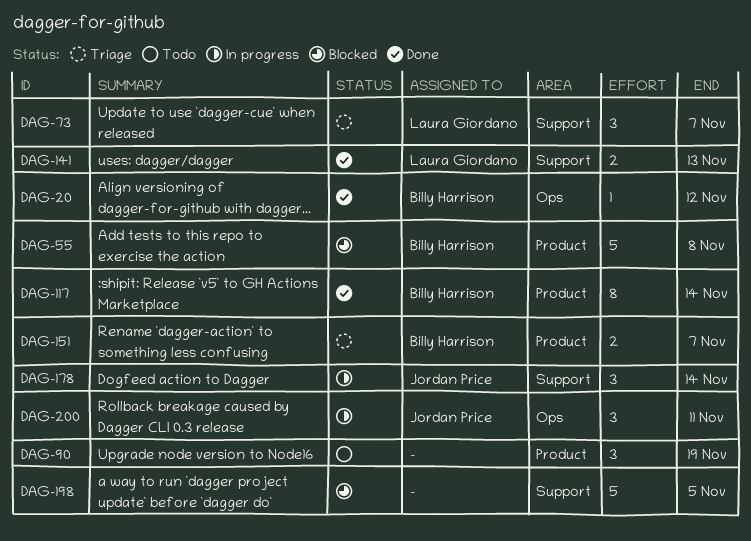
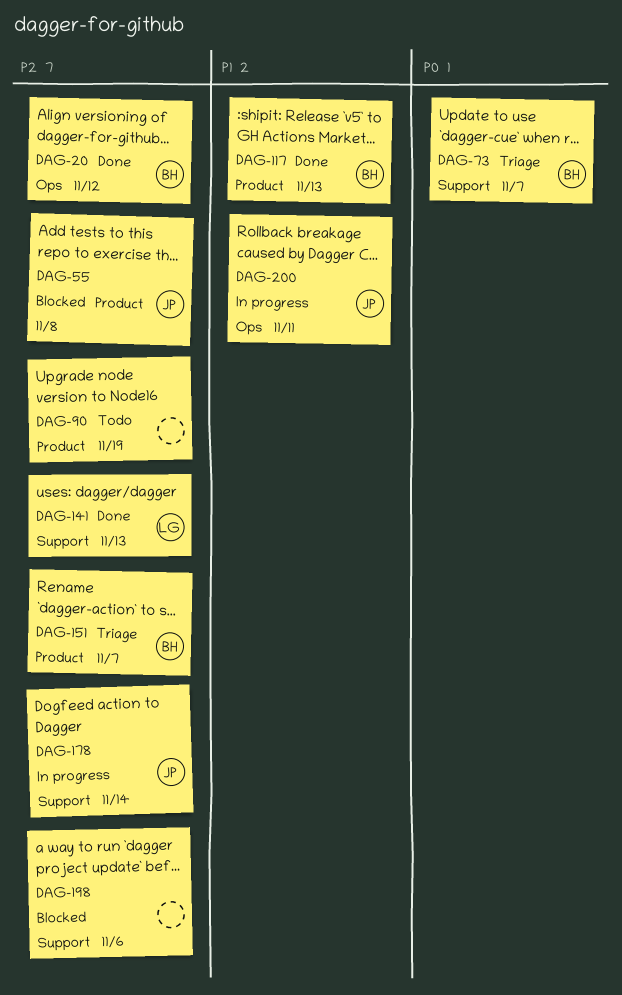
DAG-55, owner: Billy Harrison -> Jordan Price
DAG-73, owner: Laura Giordano -> Billy Harrison
DAG-117, due: Nov 14 -> Nov 13
DAG-198, due: Nov 5 -> Nov 6

